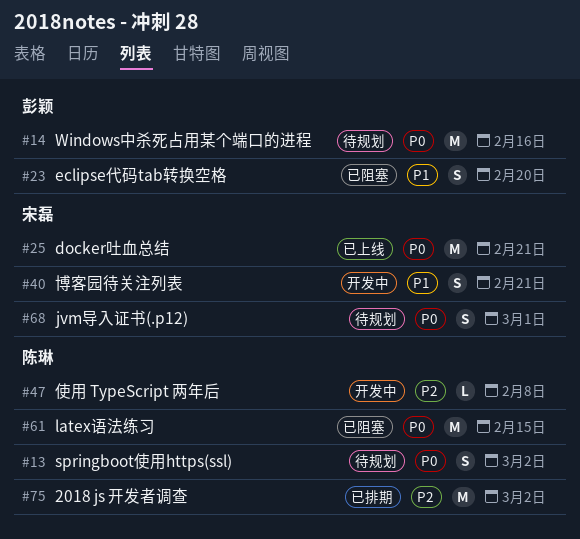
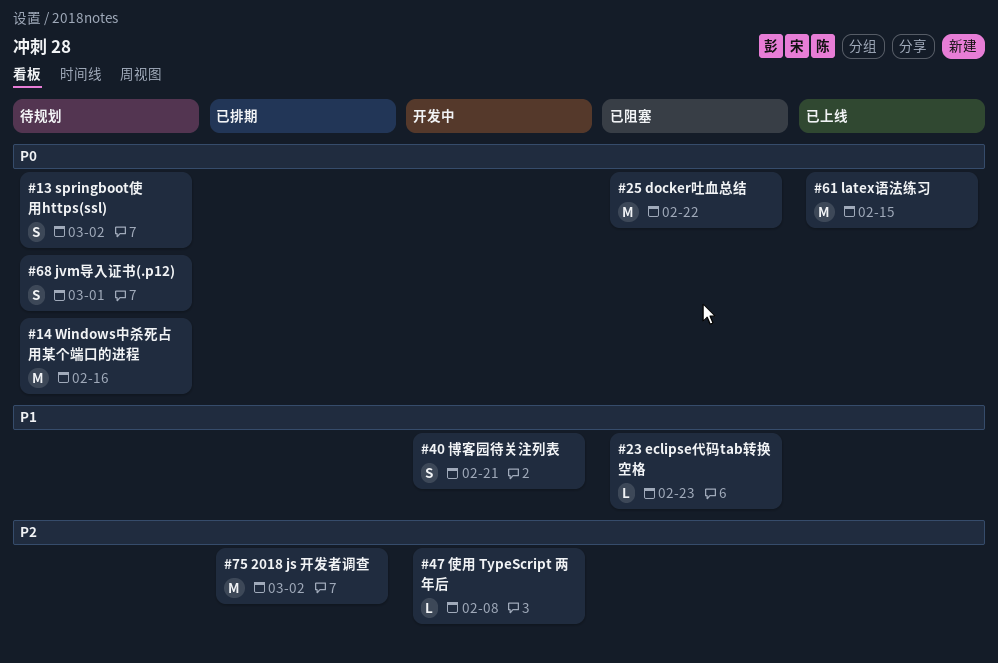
#23, estimate: S -> L
#23, due: Feb 20 -> Feb 23
#25, status: 已上线 -> 已阻塞
#25, due: Feb 21 -> Feb 22
#61, status: 已阻塞 -> 已上线

